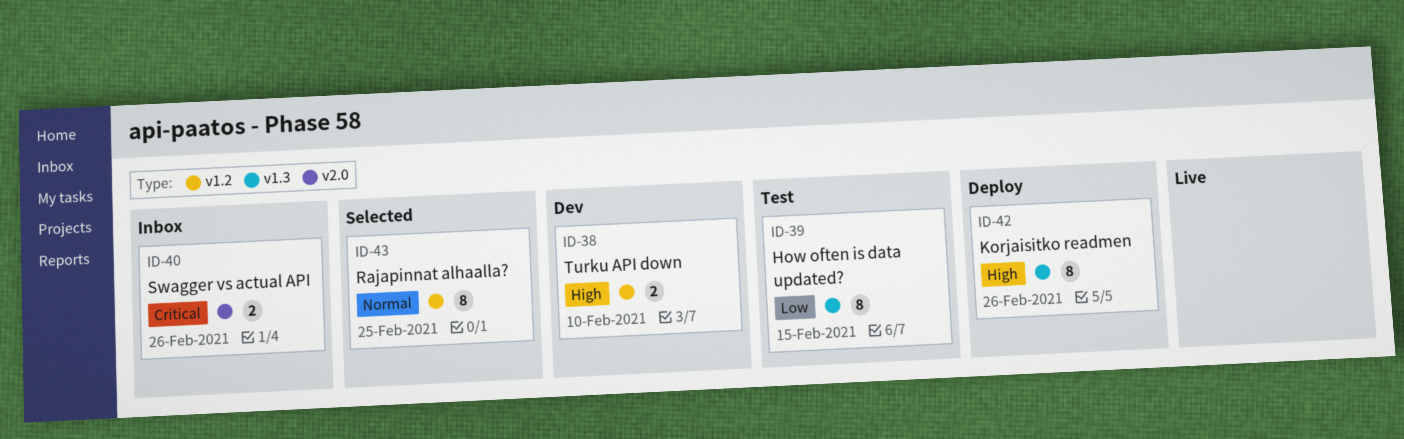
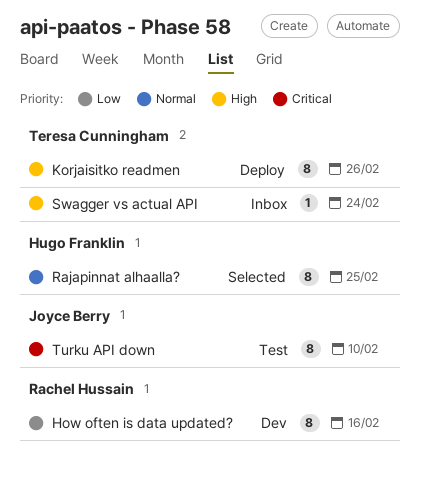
How often is data updated?, status: Test -> Dev
How often is data updated?, due: Feb 15 -> Feb 16
Swagger vs actual API, priority: Critical -> High
Swagger vs actual API, estimate: 2 -> 1
Swagger vs actual API, due: Feb 26 -> Feb 24
Turku API down, status: Dev -> Test
Turku API down, priority: High -> Critical
Turku API down, estimate: 2 -> 8

